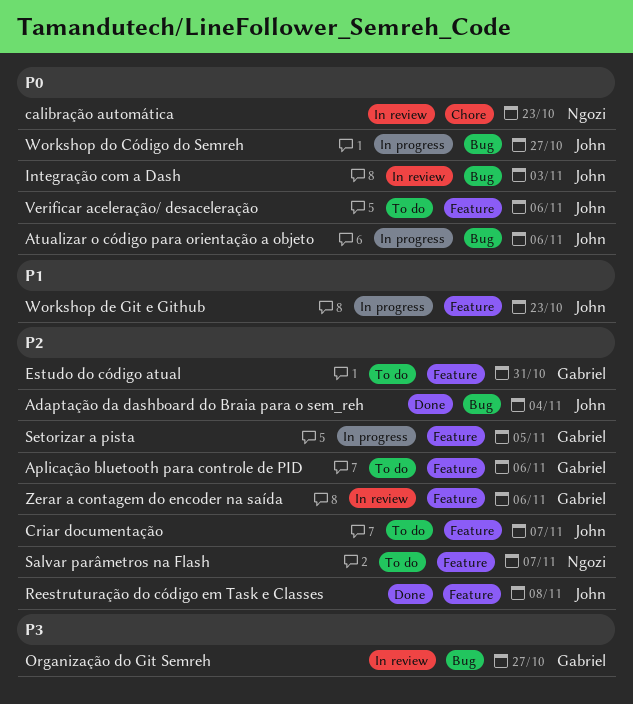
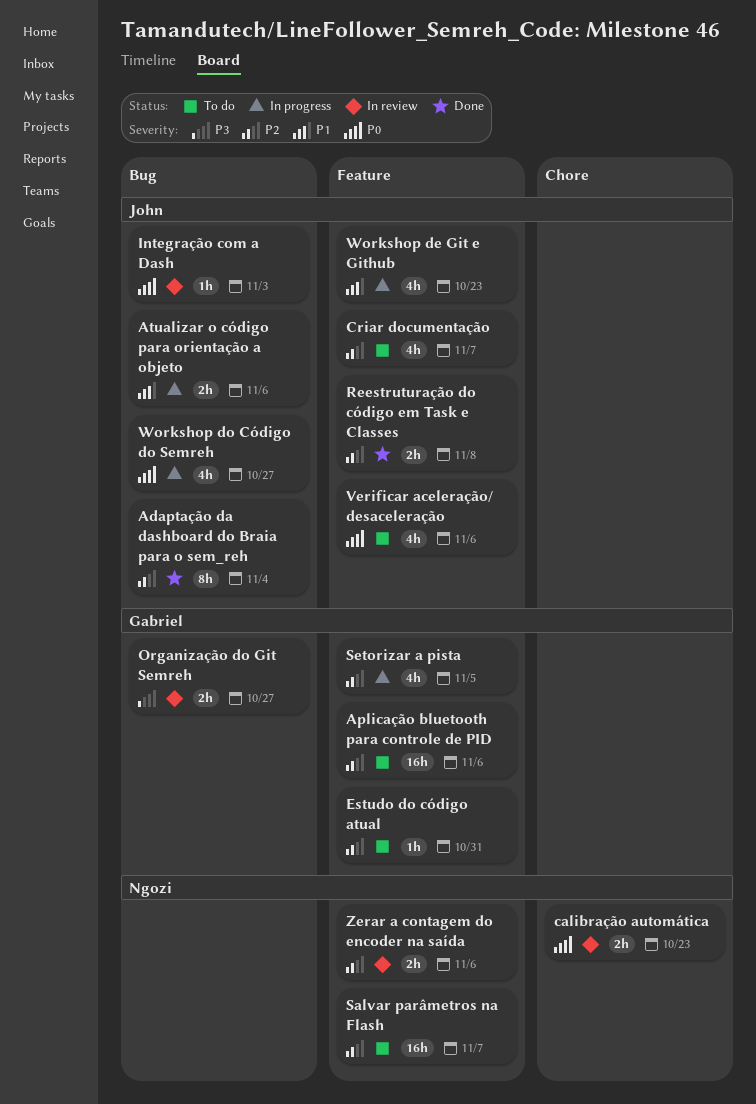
Atualizar o código para orientação a objeto, priority: P0 -> P1
Zerar a contagem do encoder na saída, owner: Gabriel -> Ngozi

